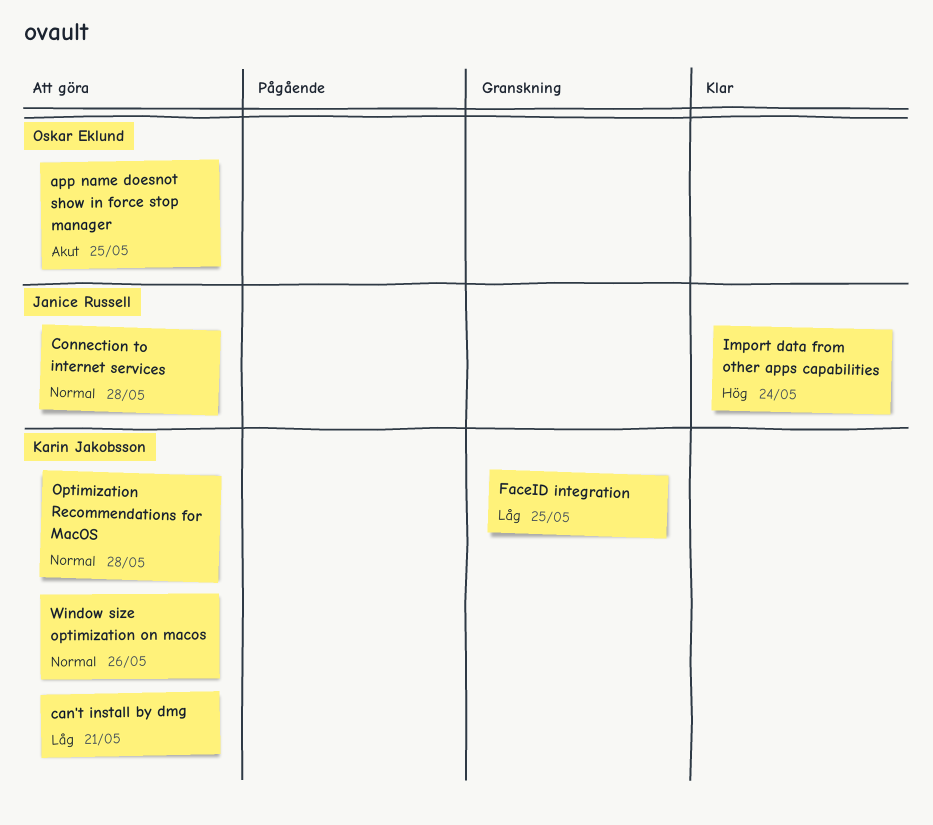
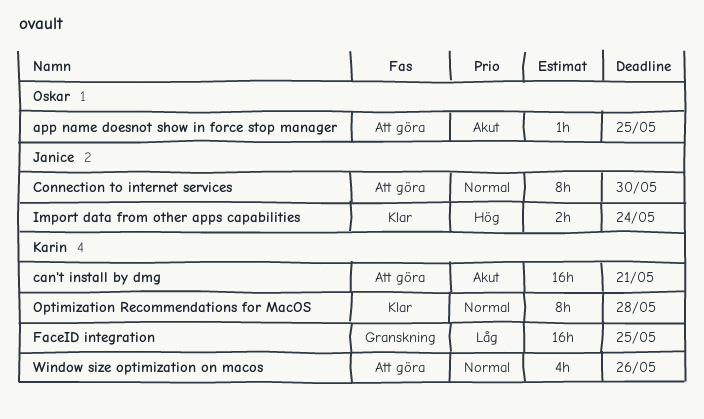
can't install by dmg, priority: Låg -> Akut
Connection to internet services, due: May 28 -> May 30
Optimization Recommendations for MacOS, status: Att göra -> Klar

